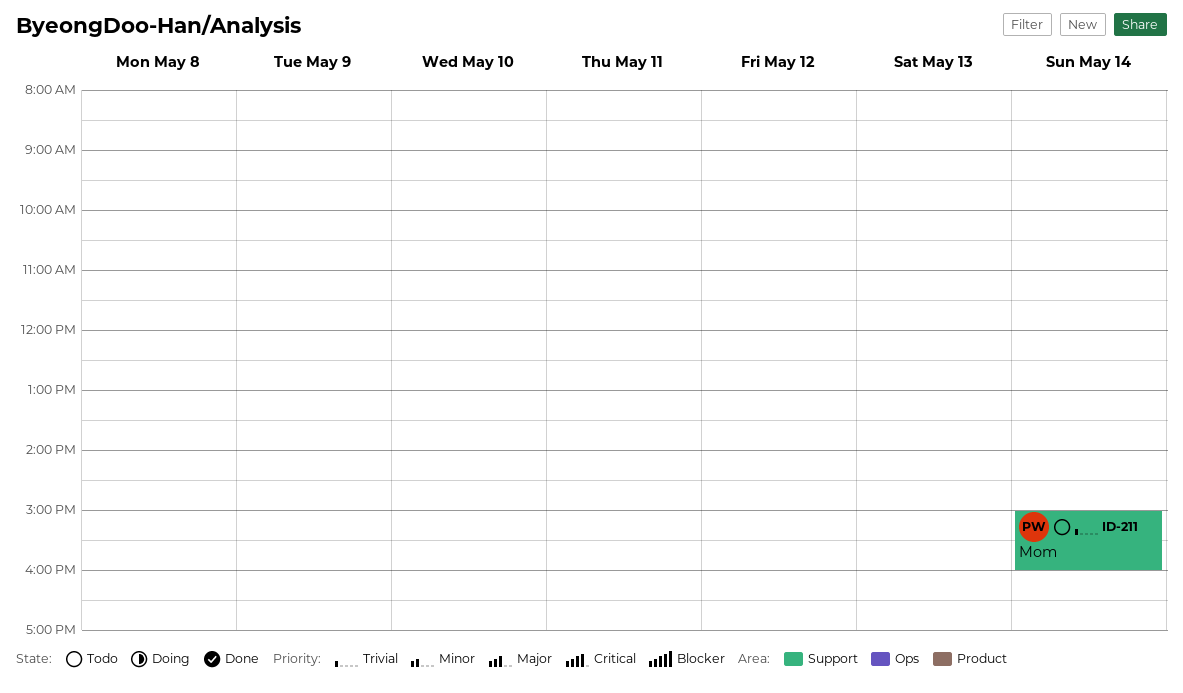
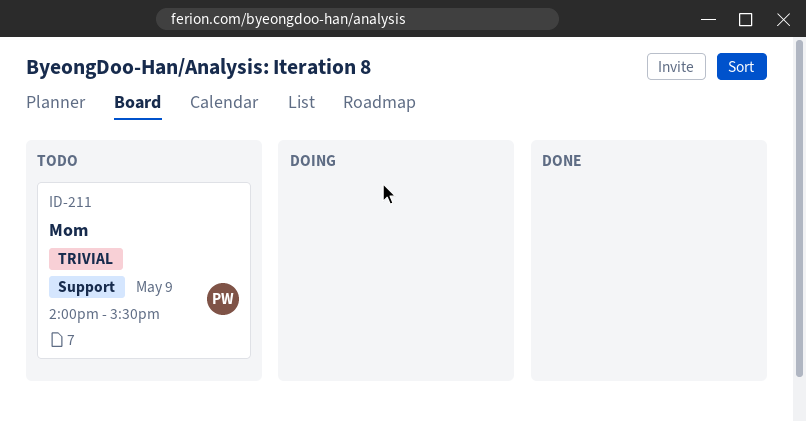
ID-211, day: May 14 -> May 9
ID-211, begins: 15:00 -> 14:00
ID-211, ends: 16:00 -> 15:30

